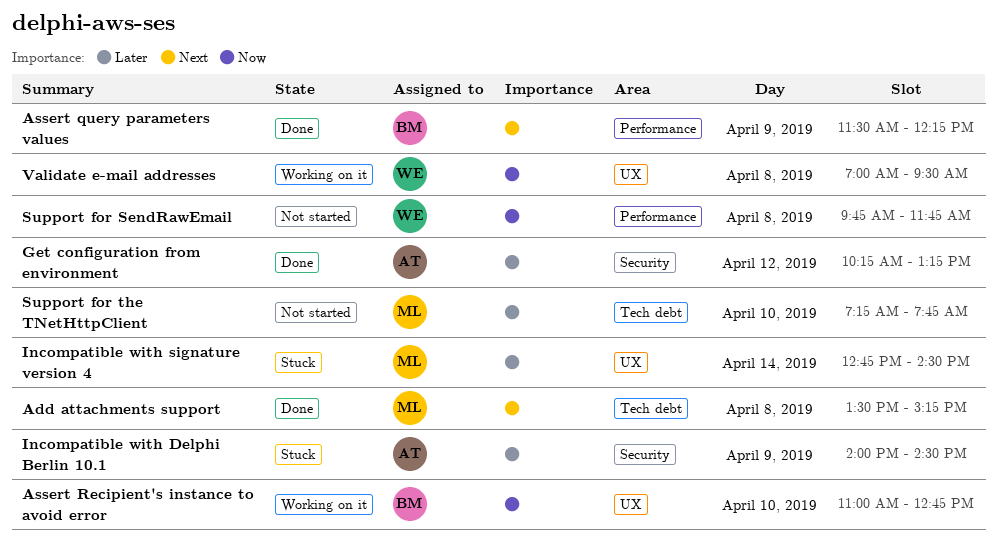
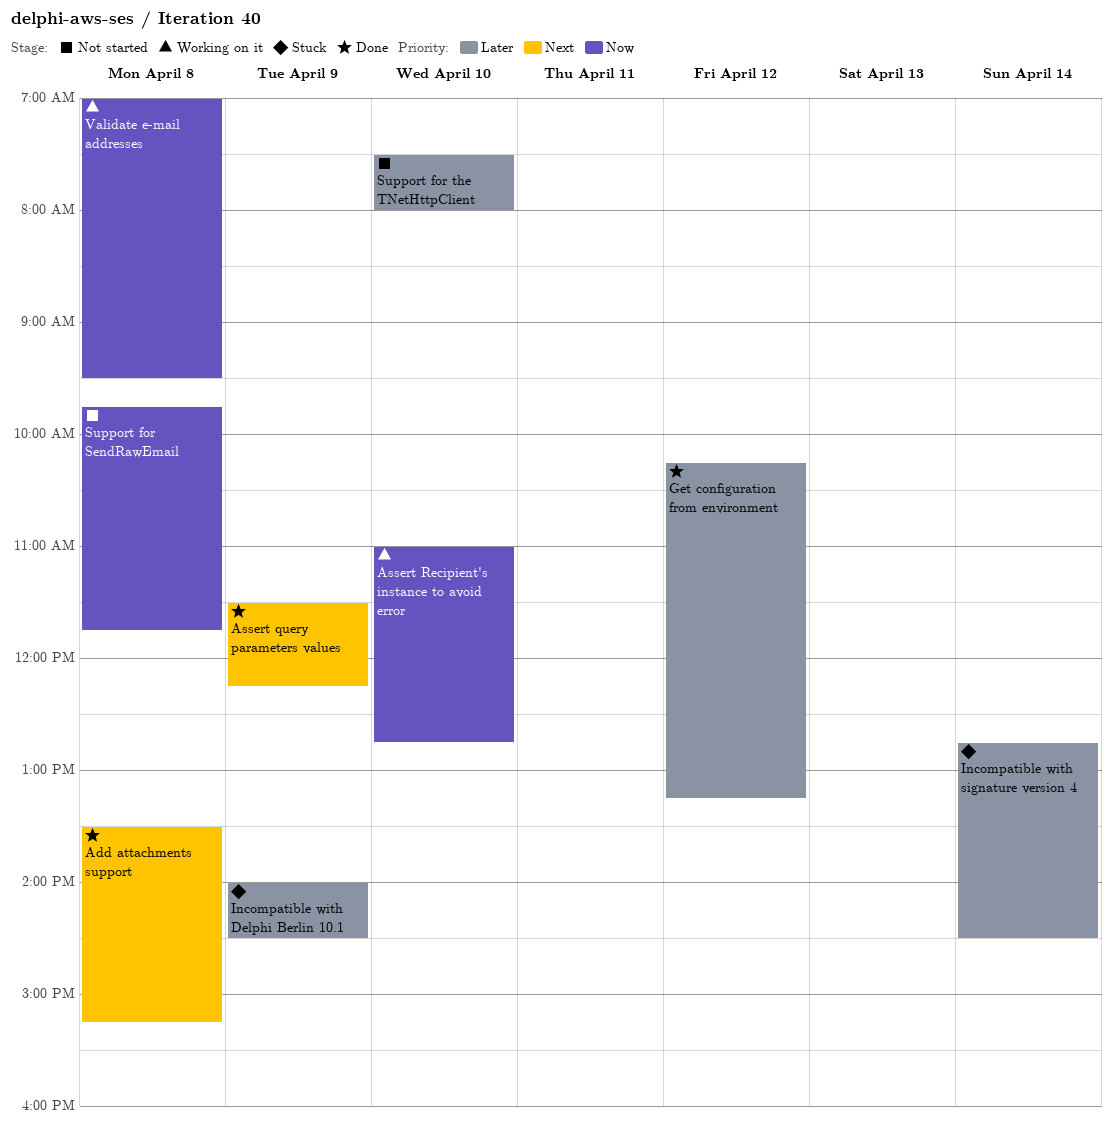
Support for the TNetHttpClient, begins: 07:15 -> 07:30
Support for the TNetHttpClient, ends: 07:45 -> 08:00

